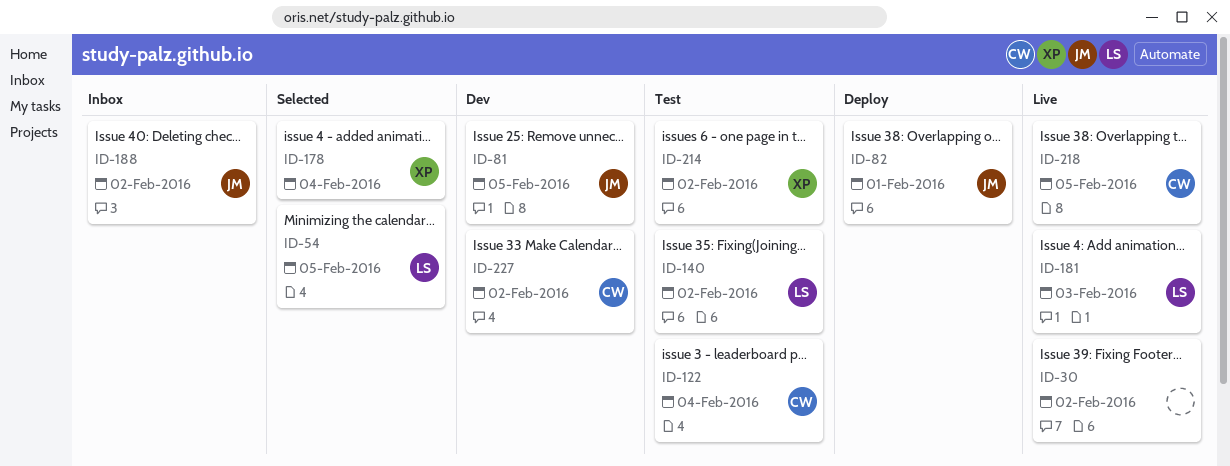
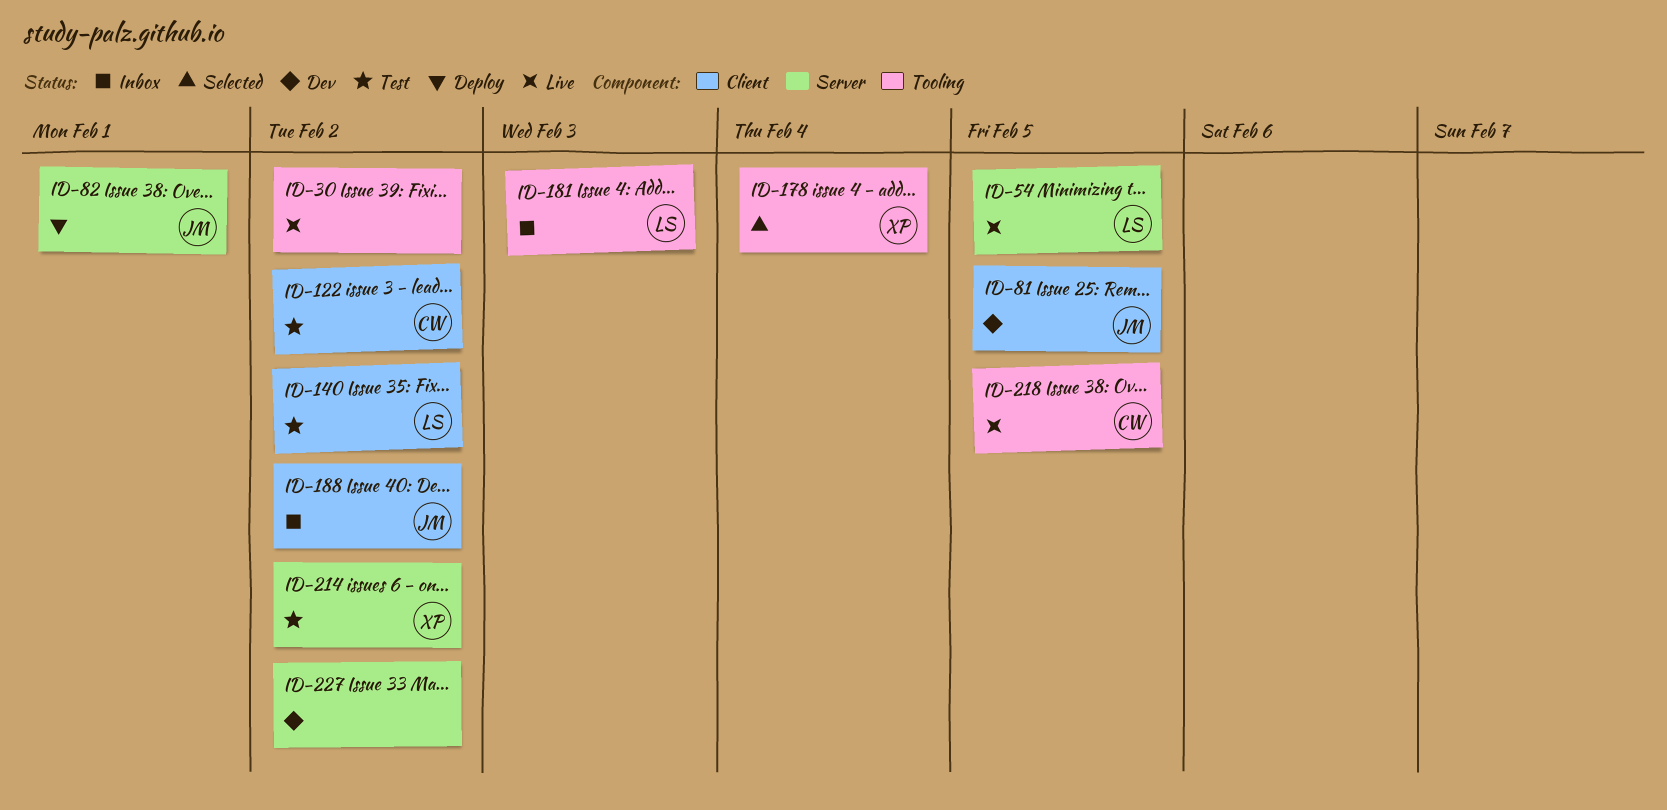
ID-54, status: Selected -> Live
ID-122, due: Feb 4 -> Feb 2
ID-181, status: Live -> Inbox
ID-227, owner: CW -> none

